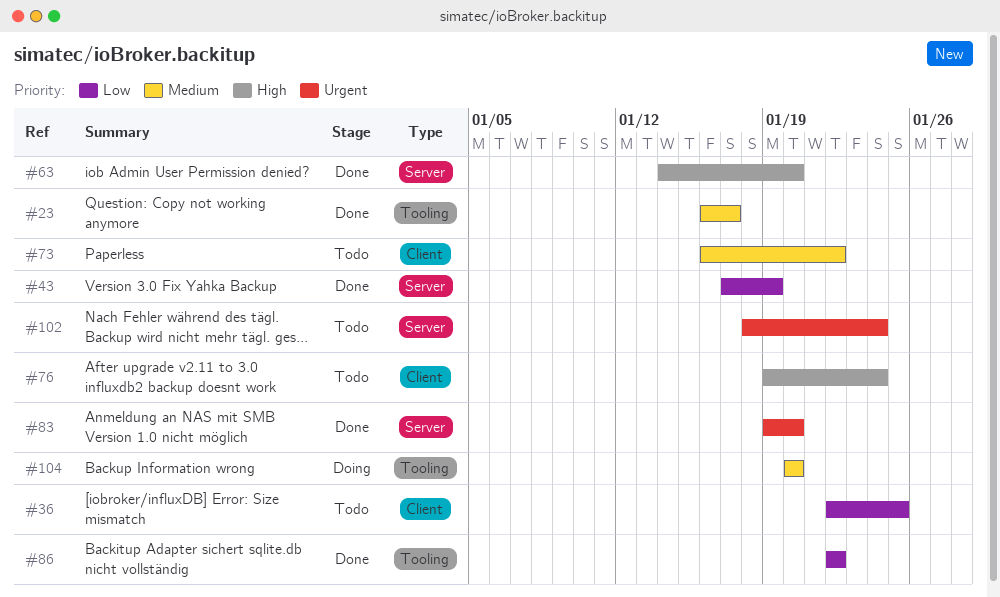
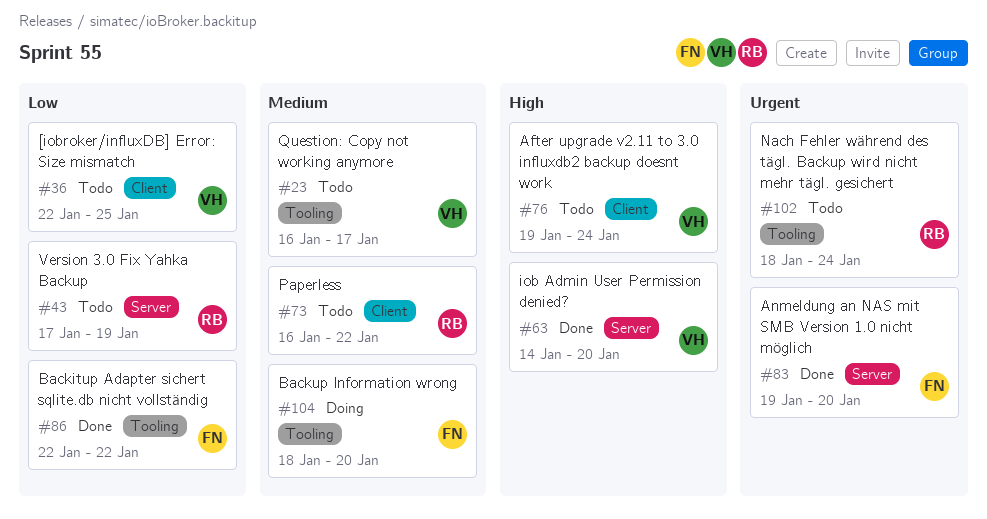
#23, status: Done -> Todo
#43, status: Done -> Todo
#102, label: Server -> Tooling
#104, start: Jan 20 -> Jan 18

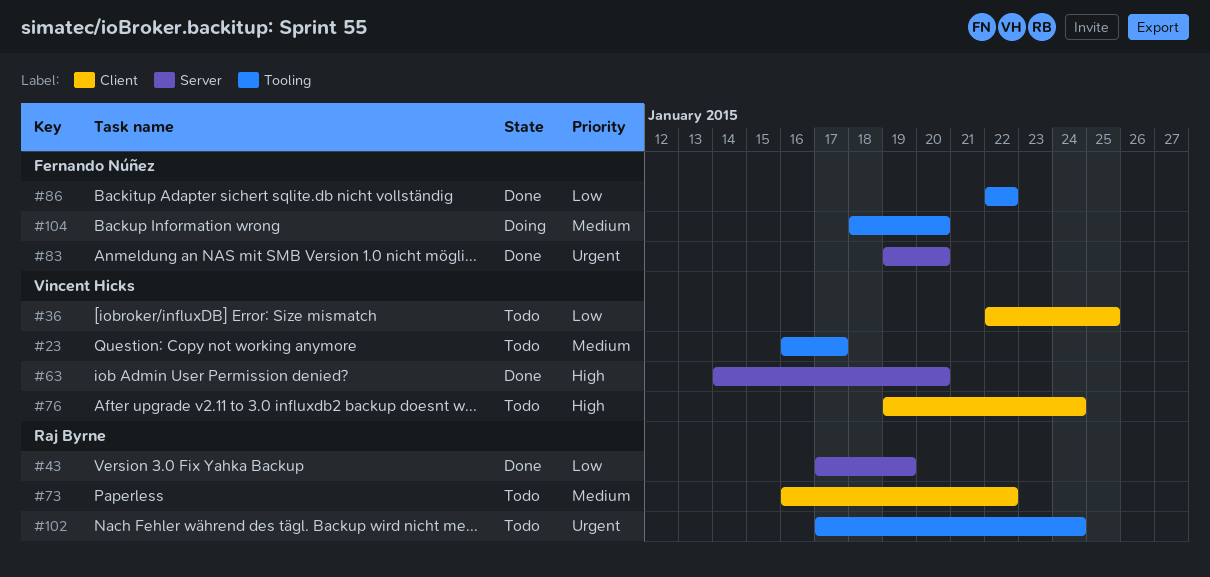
#43, status: Todo -> Done
#102, start: Jan 18 -> Jan 17

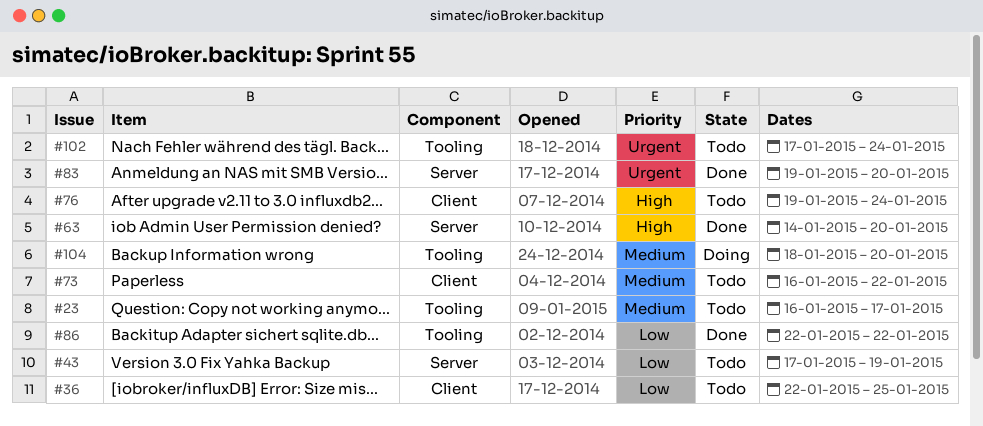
#43, status: Done -> Todo

